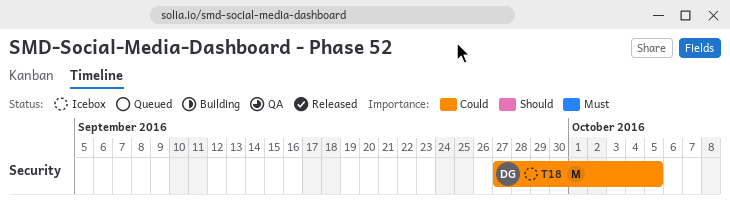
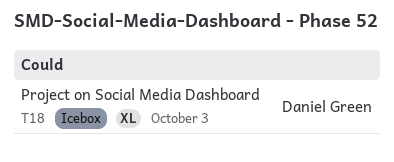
T18, estimate: M -> XL
T18, due: Oct 5 -> Oct 3

